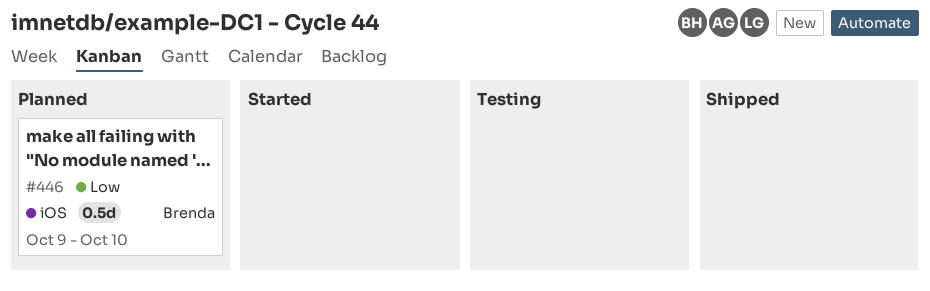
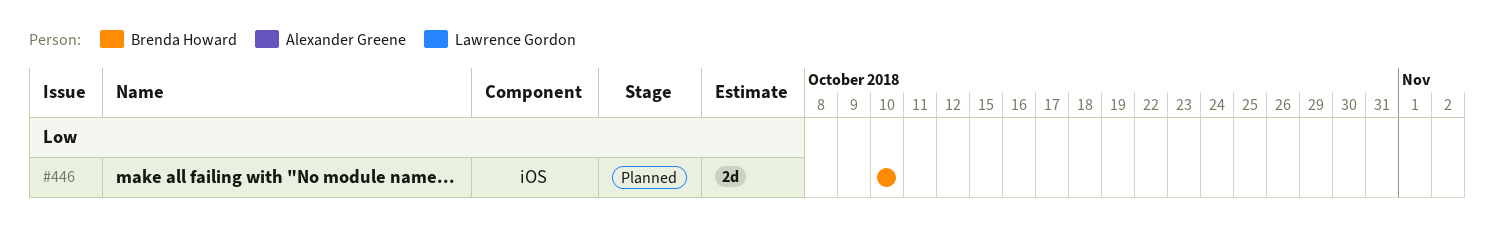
#446, estimate: 0.5d -> 2d
#446, start: Oct 9 -> Oct 10

